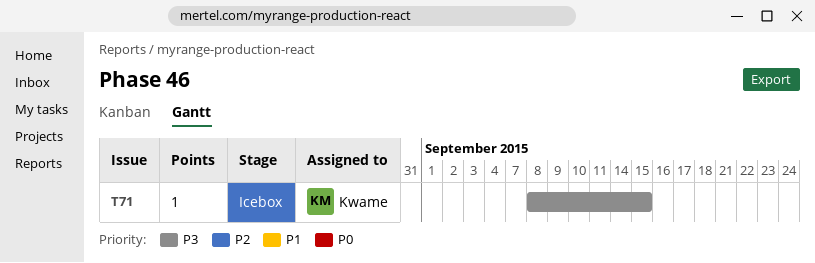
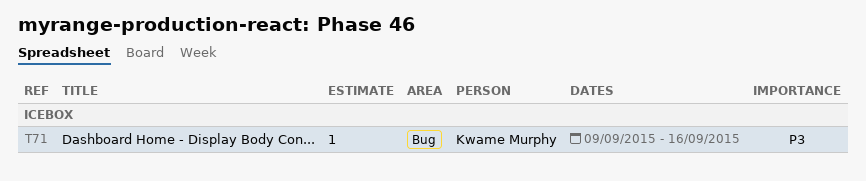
T71, start: Sep 8 -> Sep 9
T71, due: Sep 15 -> Sep 16

